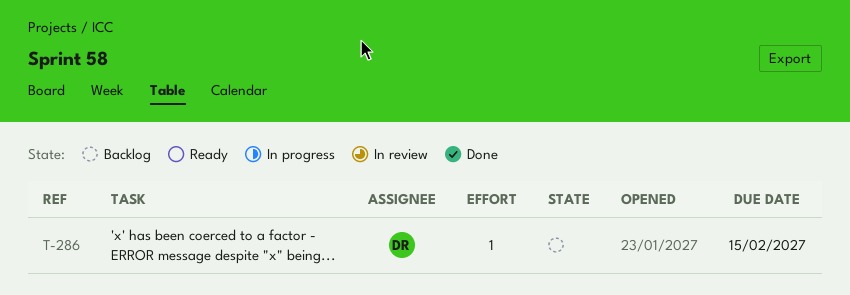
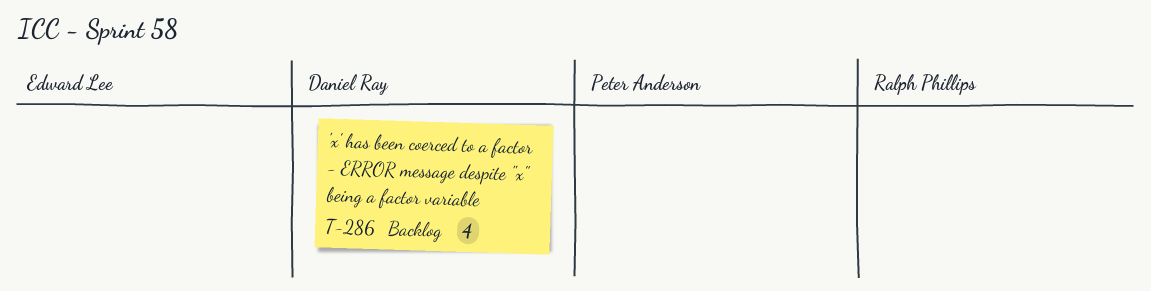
T-286, estimate: 1 -> 4

